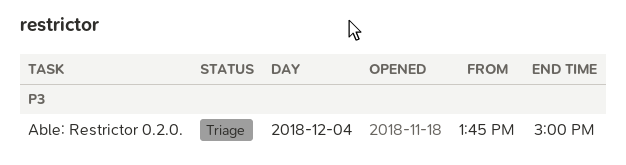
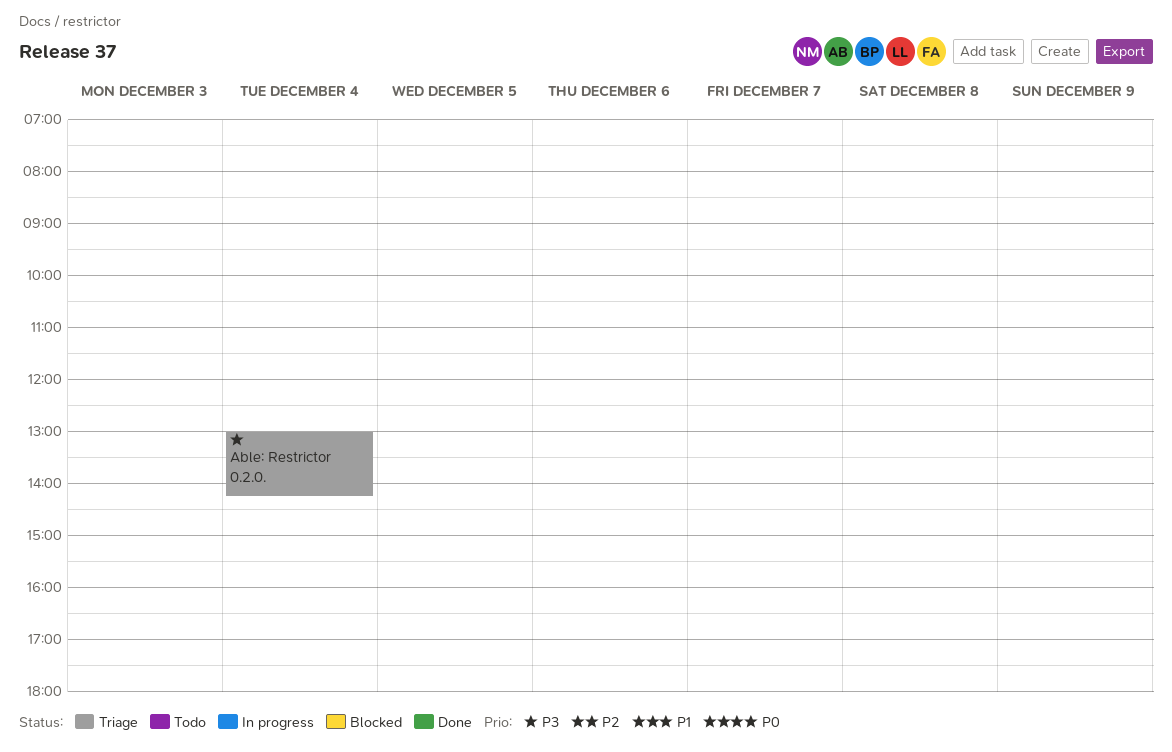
Able: Restrictor 0.2.0., begins: 13:45 -> 13:00
Able: Restrictor 0.2.0., ends: 15:00 -> 14:15

